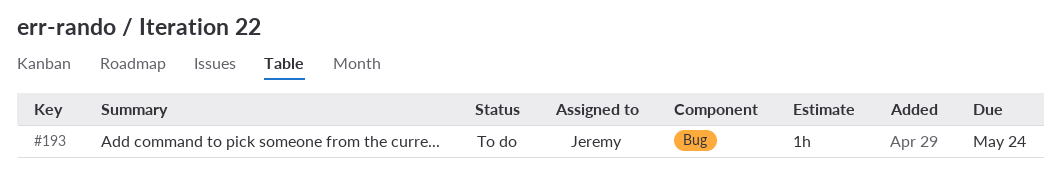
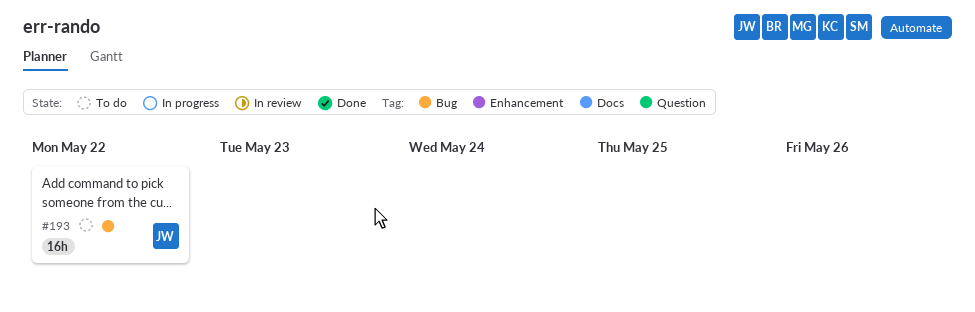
#193, estimate: 1h -> 16h
#193, due: May 24 -> May 22

